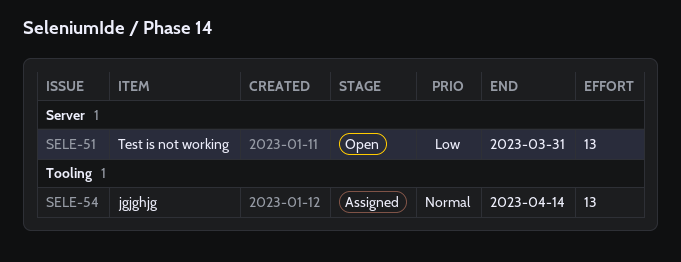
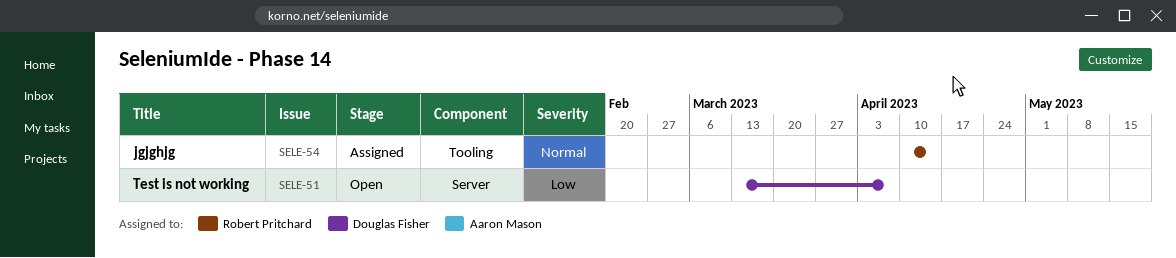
SELE-51, due: Mar 31 -> Apr 7

